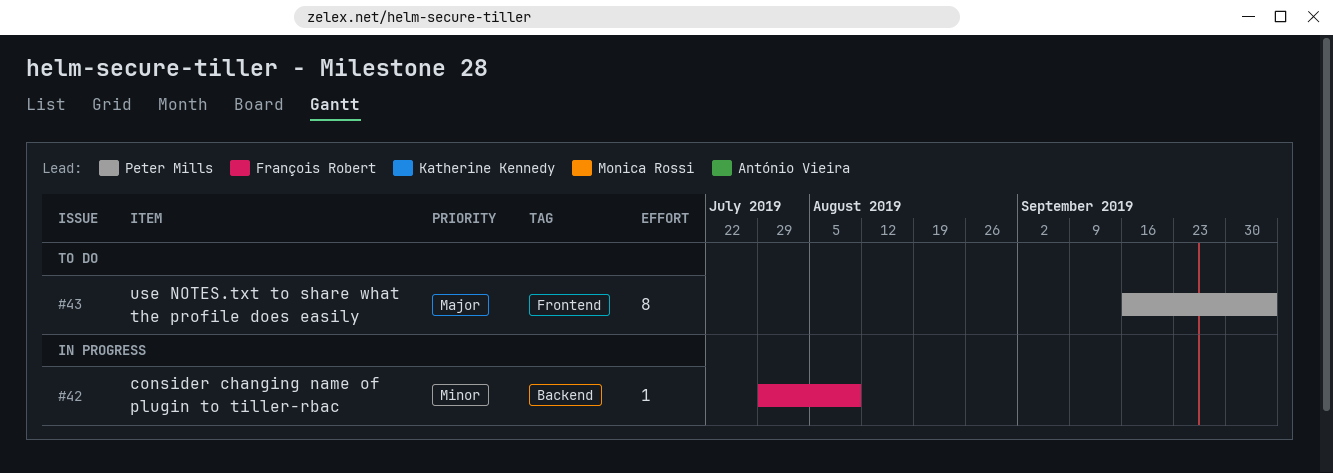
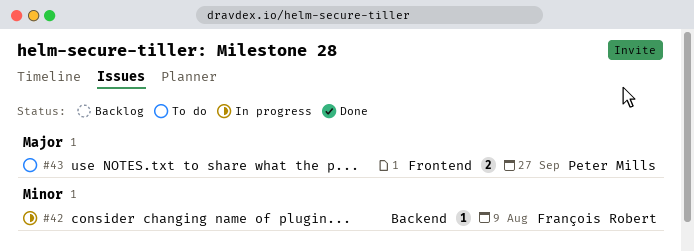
#43, estimate: 8 -> 2
#43, due: Oct 4 -> Sep 27

